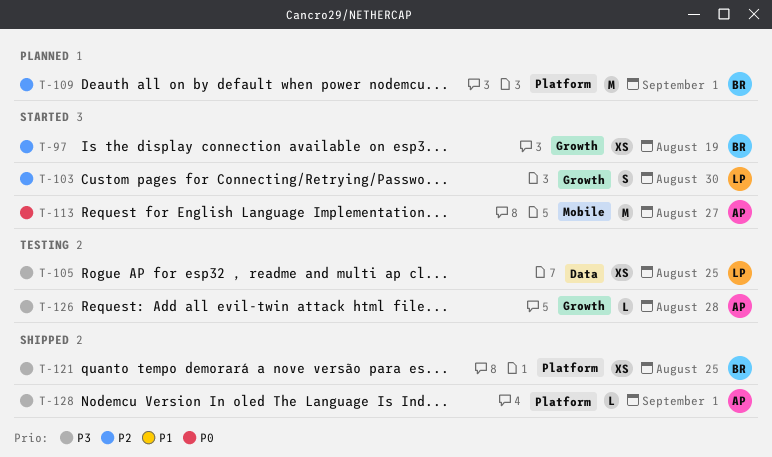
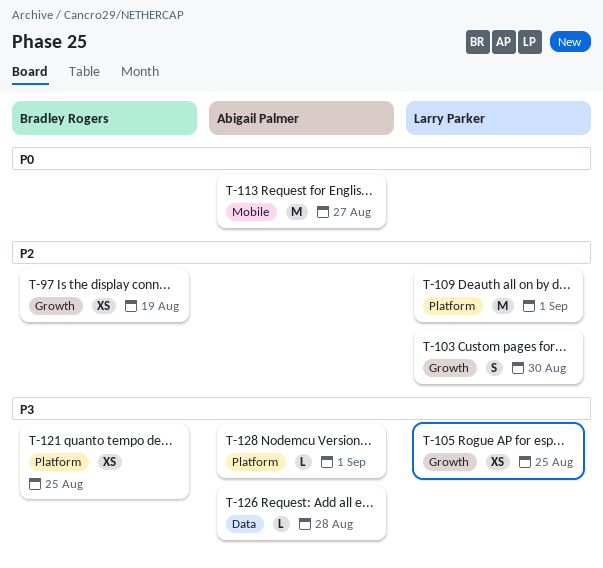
T-105, label: Data -> Growth
T-109, owner: Bradley Rogers -> Larry Parker
T-126, label: Growth -> Data

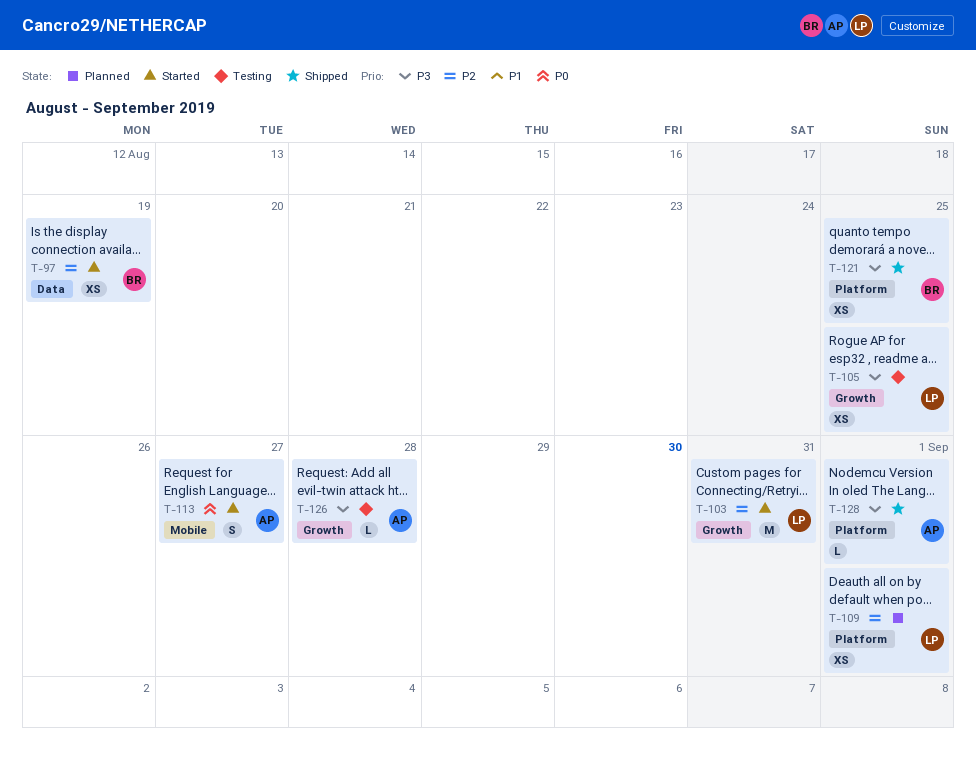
T-97, label: Growth -> Data
T-103, estimate: S -> M
T-103, due: Aug 30 -> Aug 31
T-109, estimate: M -> XS
T-113, estimate: M -> S
T-126, label: Data -> Growth

